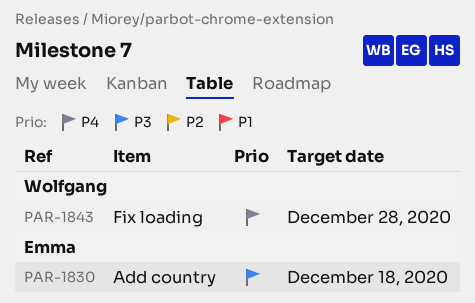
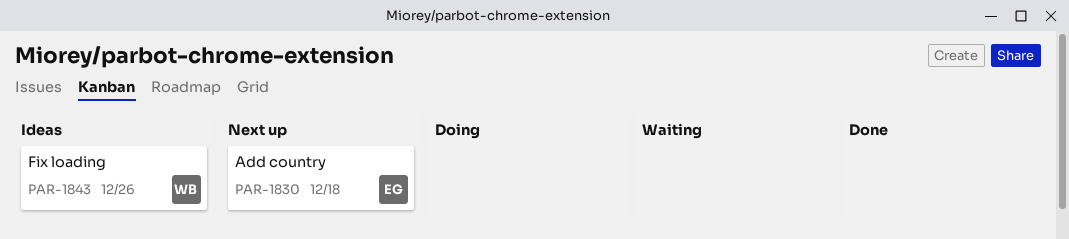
PAR-1843, due: Dec 28 -> Dec 26

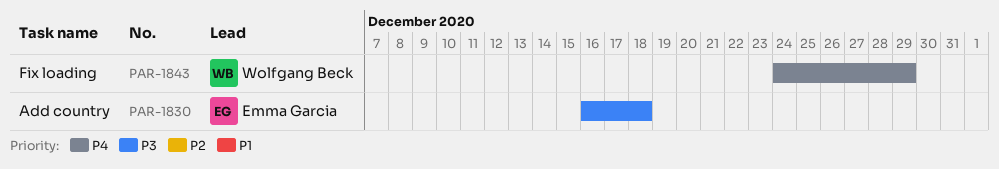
PAR-1843, due: Dec 26 -> Dec 29

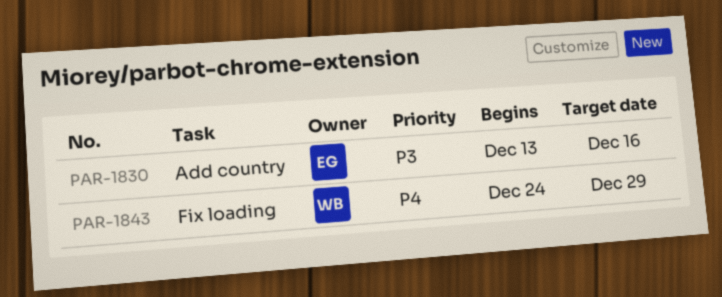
PAR-1830, start: Dec 16 -> Dec 13
PAR-1830, due: Dec 18 -> Dec 16

